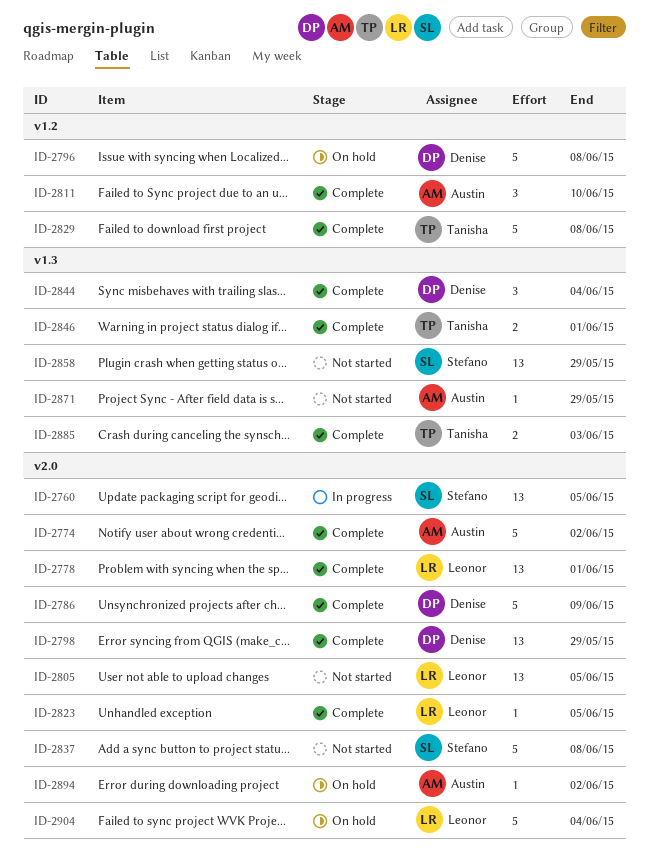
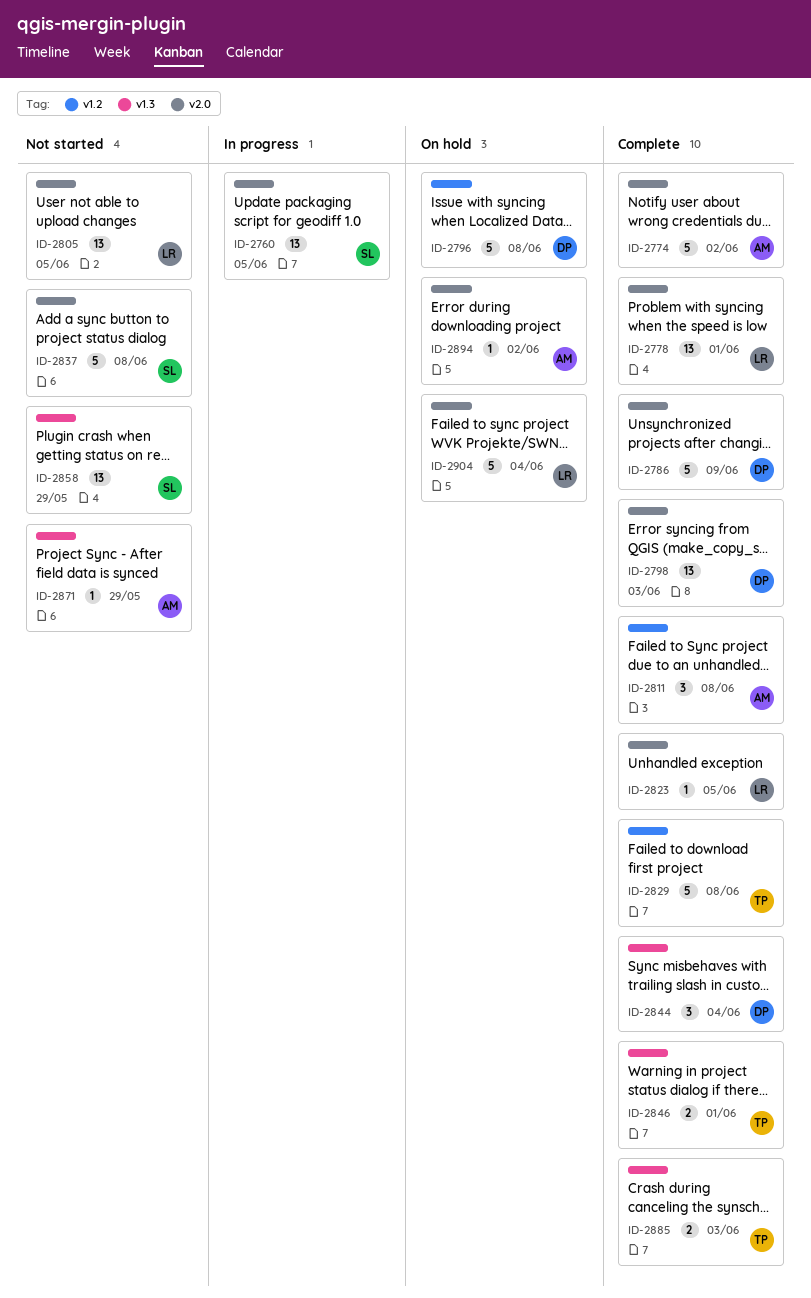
ID-2798, due: May 29 -> Jun 3
ID-2811, due: Jun 10 -> Jun 8

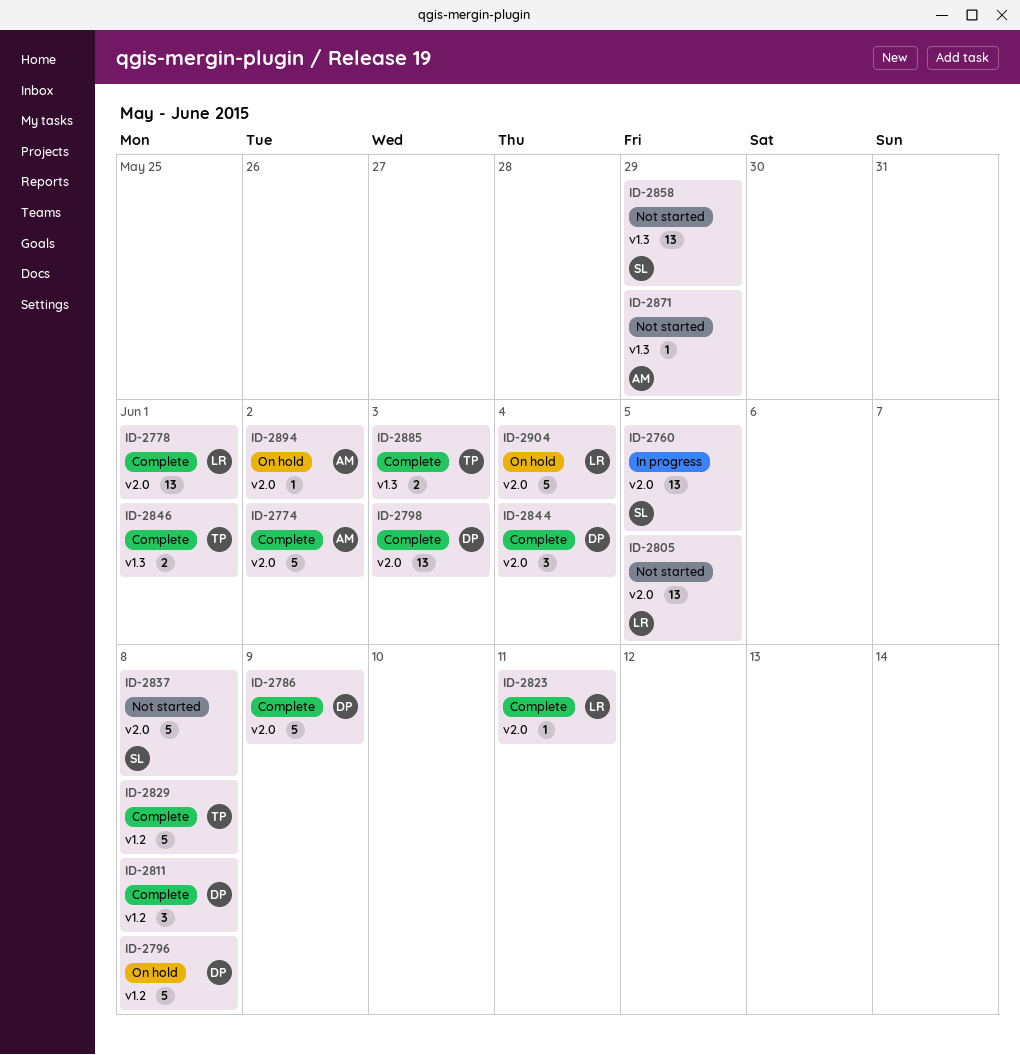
ID-2811, owner: AM -> DP
ID-2823, due: Jun 5 -> Jun 11
ID-2844, label: v1.3 -> v2.0

